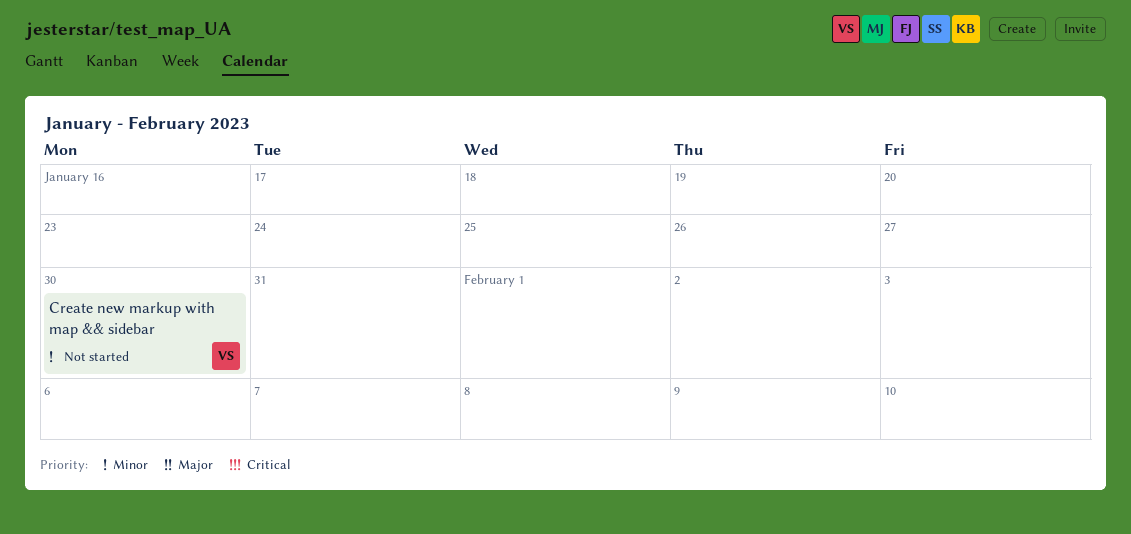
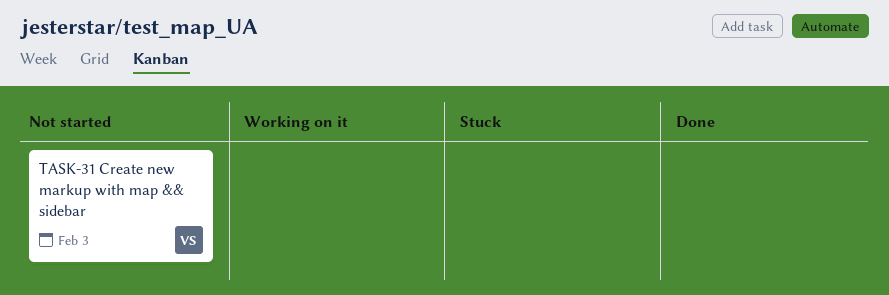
Create new markup with map && sidebar, due: Jan 30 -> Feb 3

